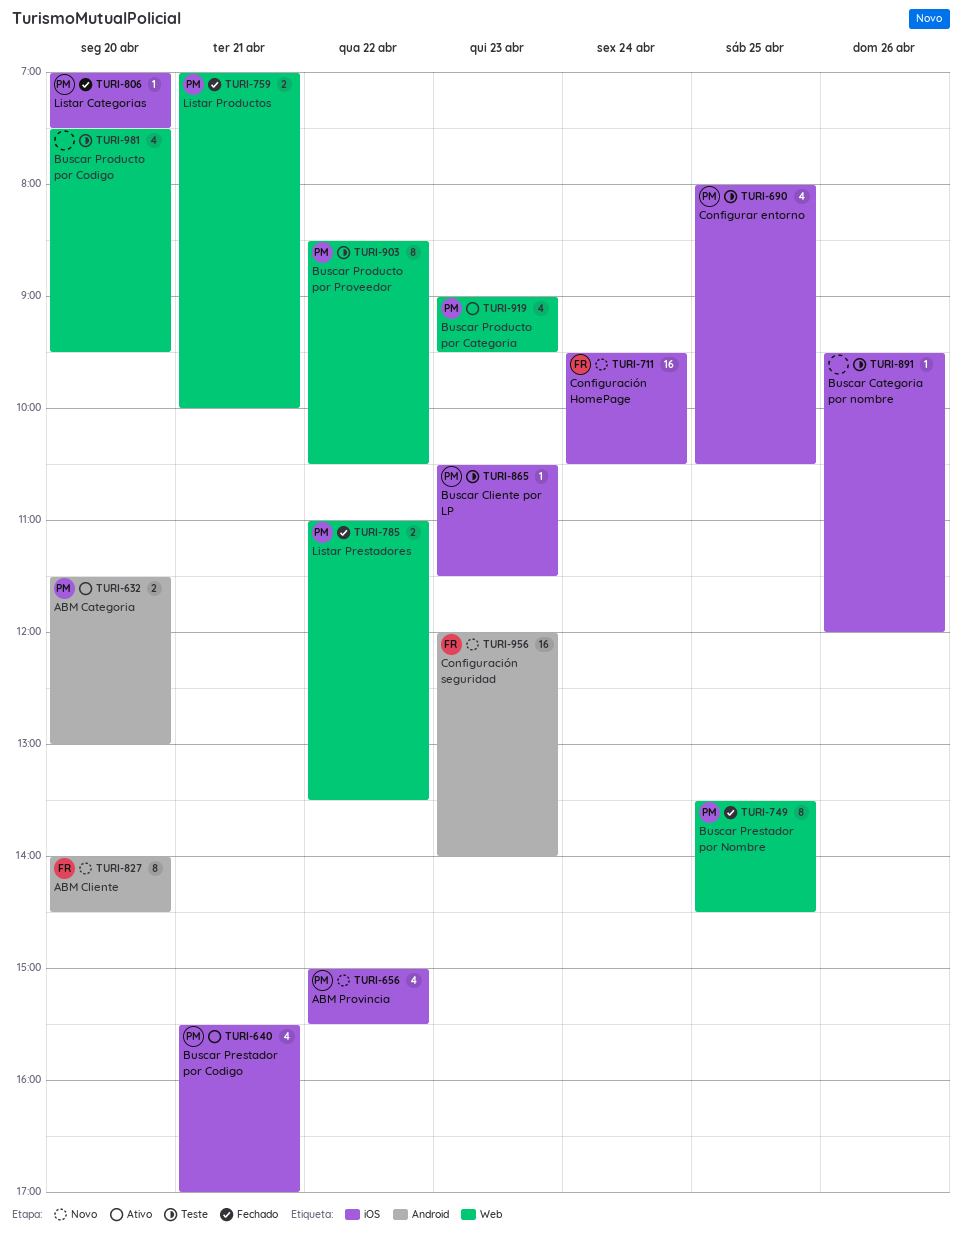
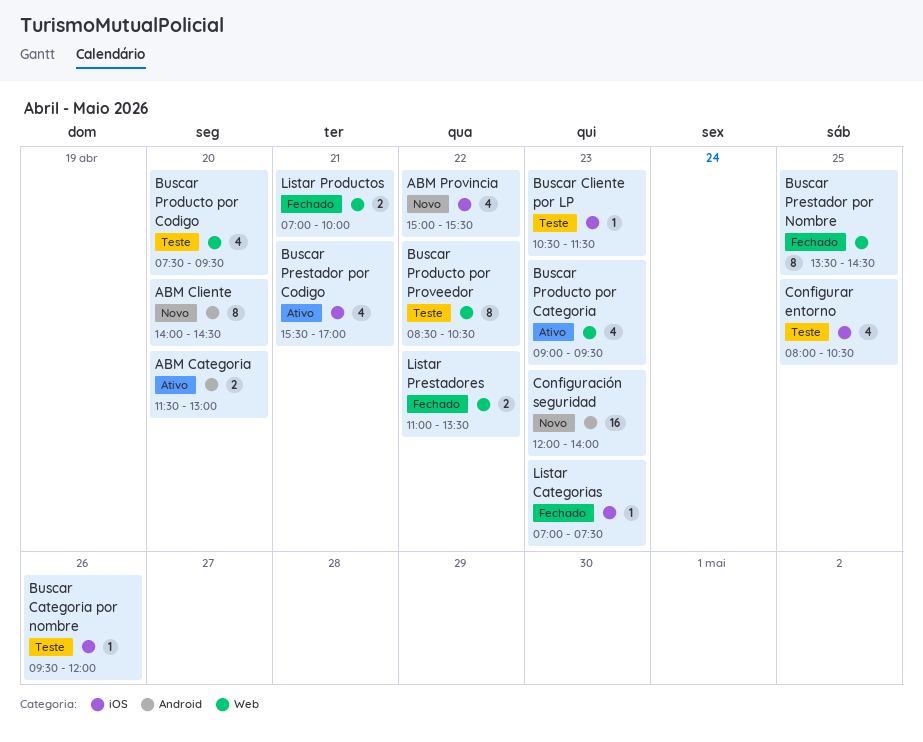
Configuración HomePage: present -> none
Listar Categorias, day: Apr 20 -> Apr 23

